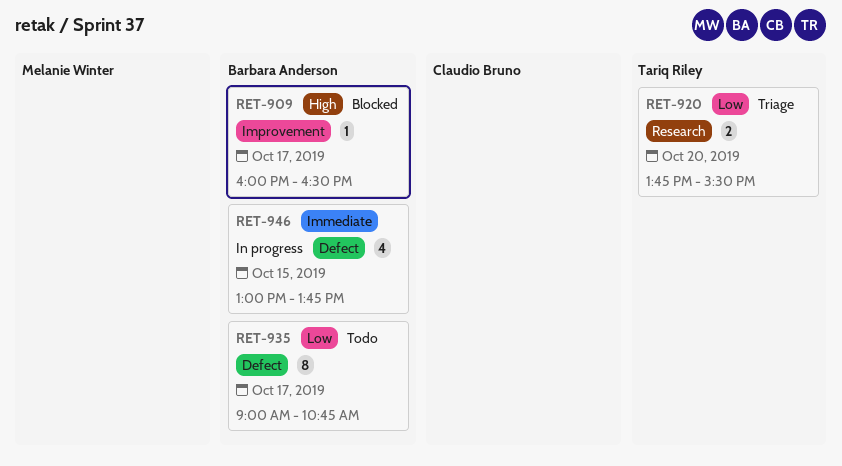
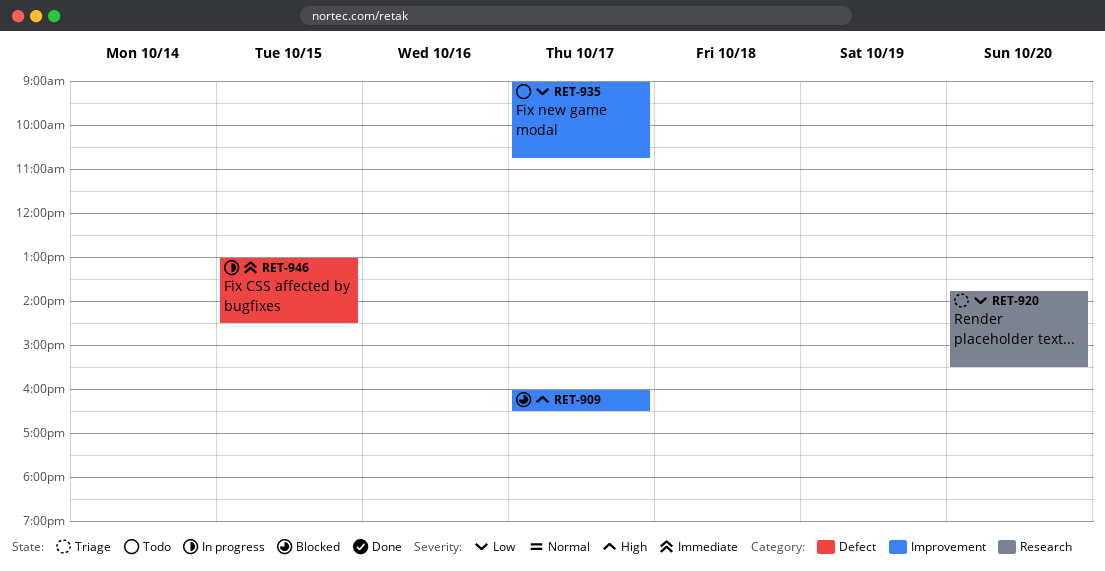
RET-935, label: Defect -> Improvement
RET-946, ends: 13:45 -> 14:30

